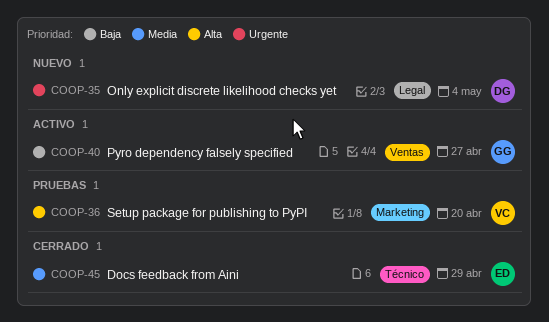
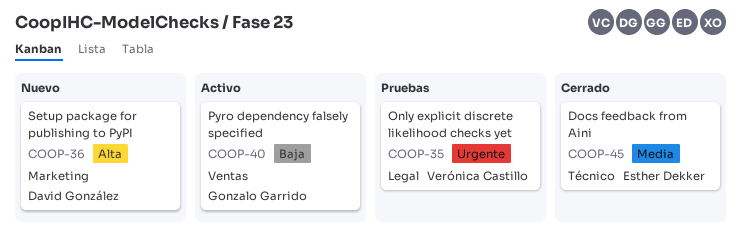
COOP-35, status: Nuevo -> Pruebas
COOP-35, owner: David González -> Verónica Castillo
COOP-36, status: Pruebas -> Nuevo
COOP-36, owner: Verónica Castillo -> David González

